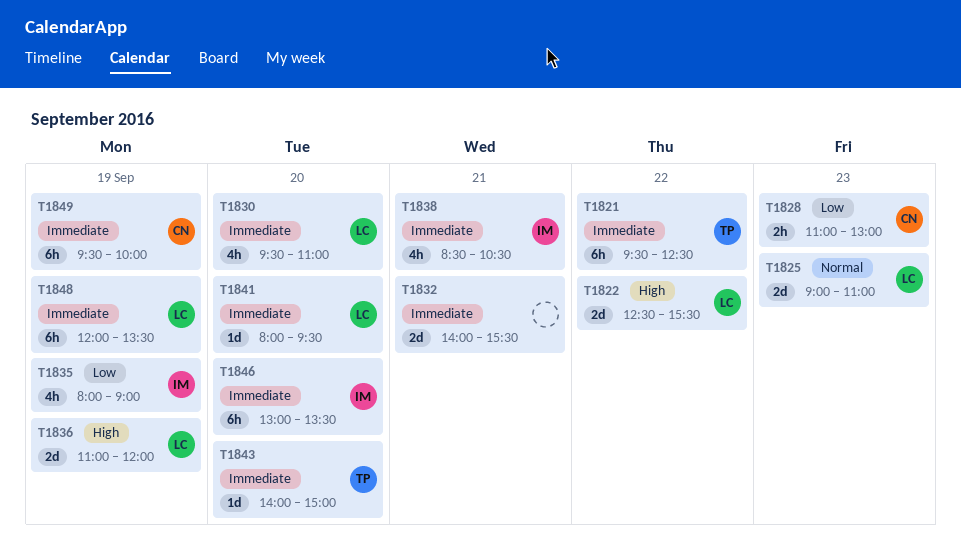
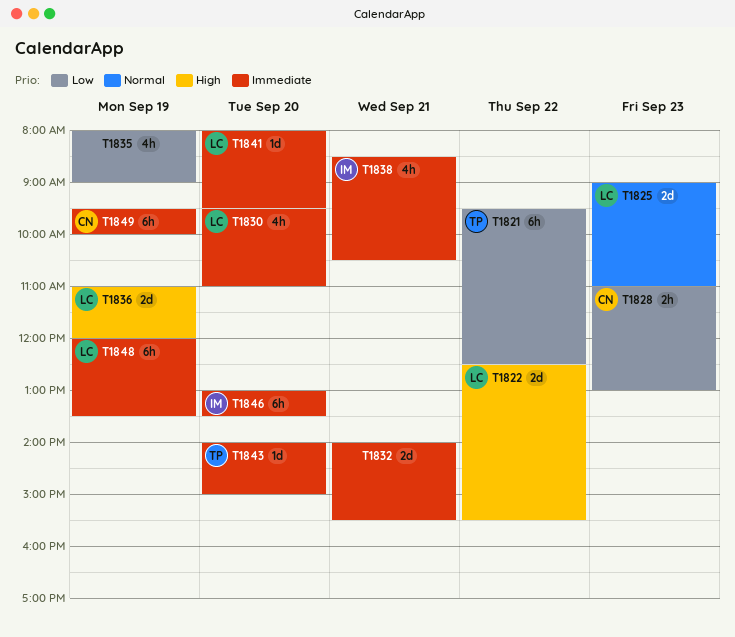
T1821, priority: Immediate -> Low
T1835, owner: IM -> none

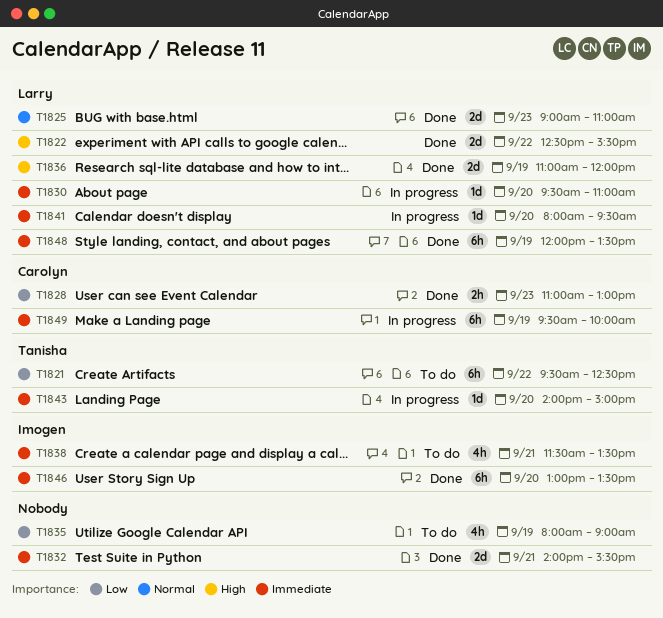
T1830, estimate: 4h -> 1d
T1838, begins: 08:30 -> 11:30
T1838, ends: 10:30 -> 13:30

